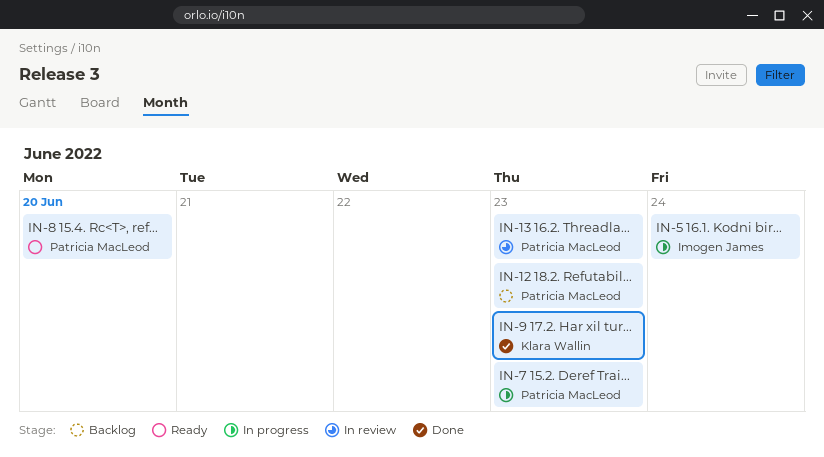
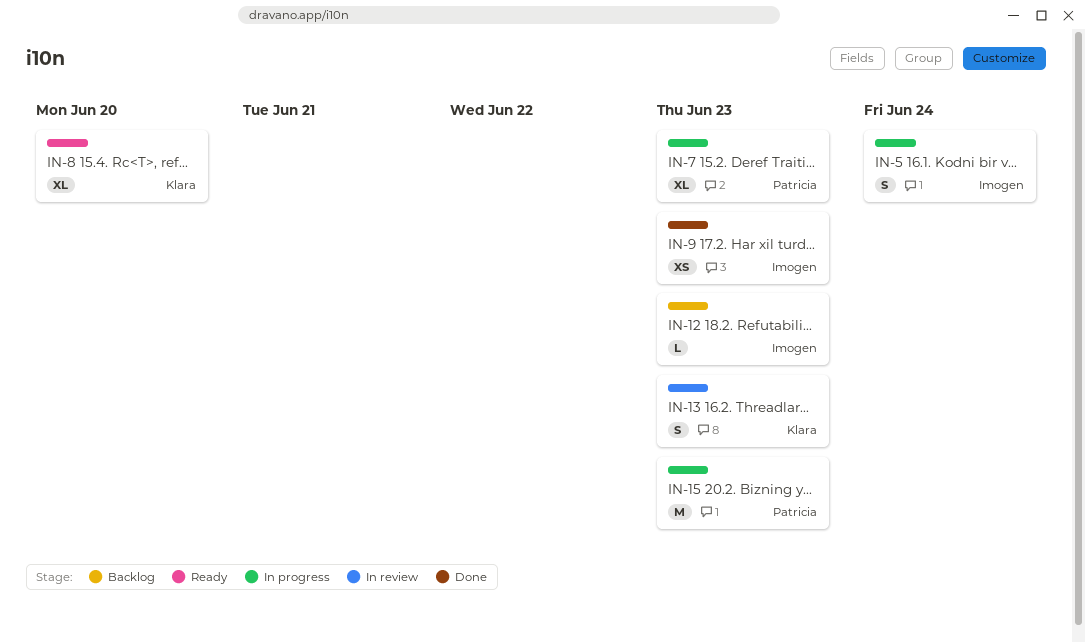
IN-8, owner: Patricia MacLeod -> Klara Wallin
IN-9, owner: Klara Wallin -> Imogen James
IN-12, owner: Patricia MacLeod -> Imogen James
IN-13, owner: Patricia MacLeod -> Klara Wallin
IN-15: none -> present

